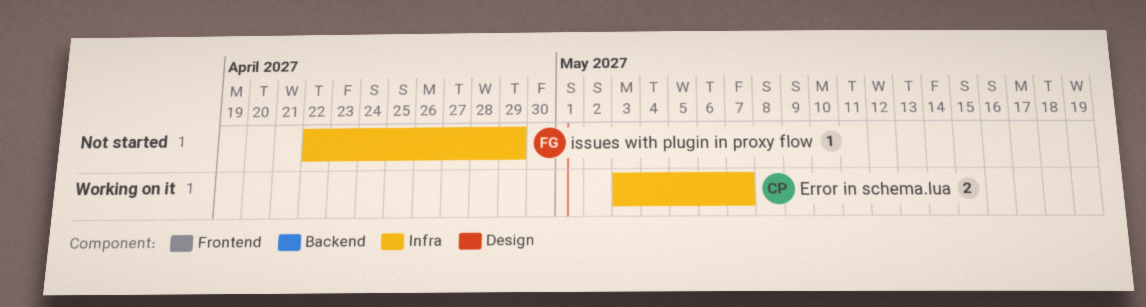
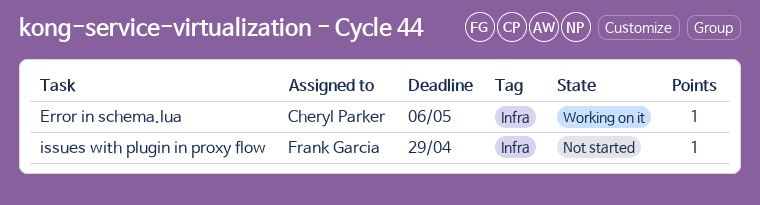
Error in schema.lua, estimate: 2 -> 1
Error in schema.lua, due: May 7 -> May 6

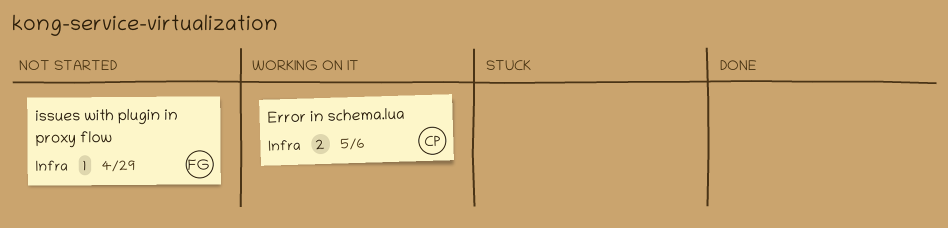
Error in schema.lua, estimate: 1 -> 2

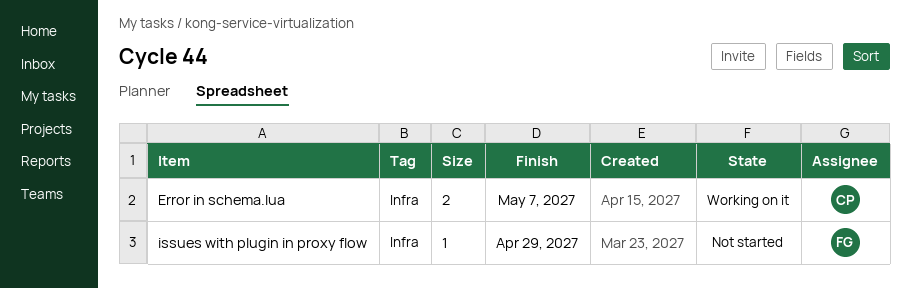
Error in schema.lua, due: May 6 -> May 7

